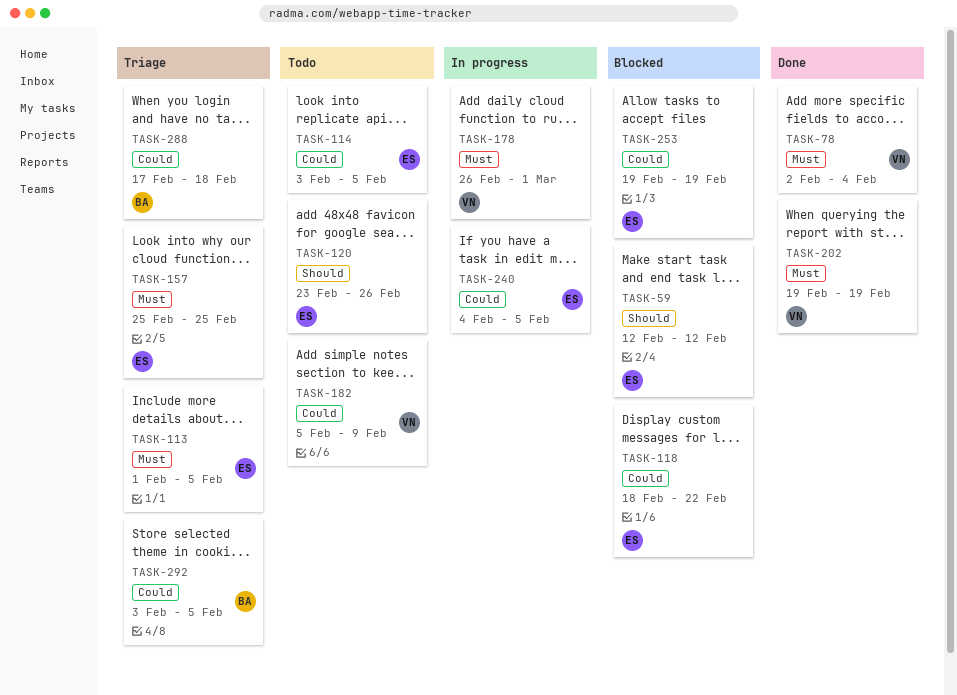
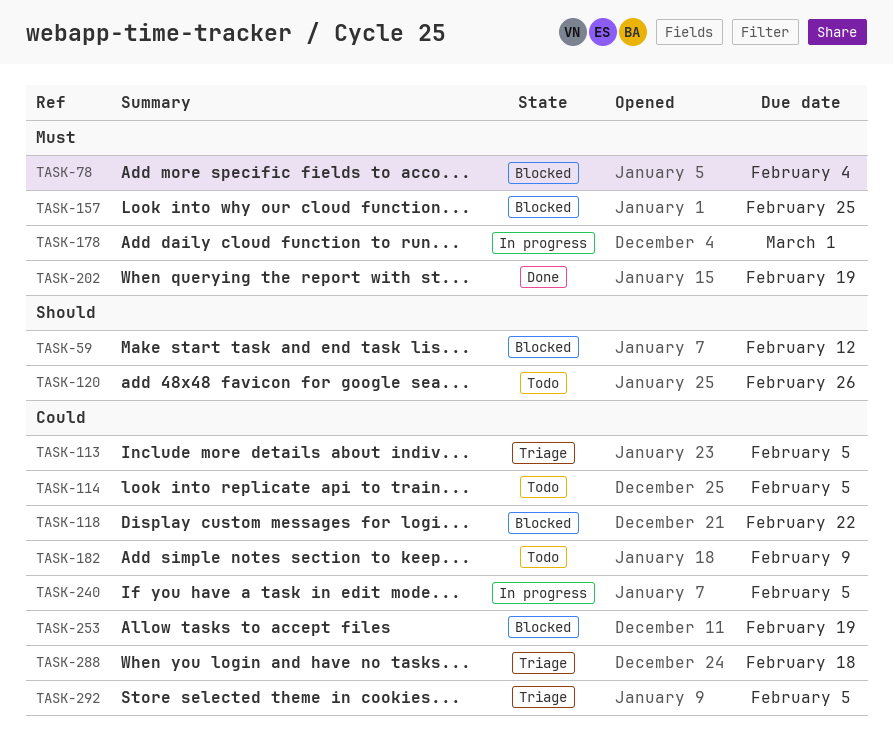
TASK-78, status: Done -> Blocked
TASK-113, priority: Must -> Could
TASK-157, status: Triage -> Blocked

